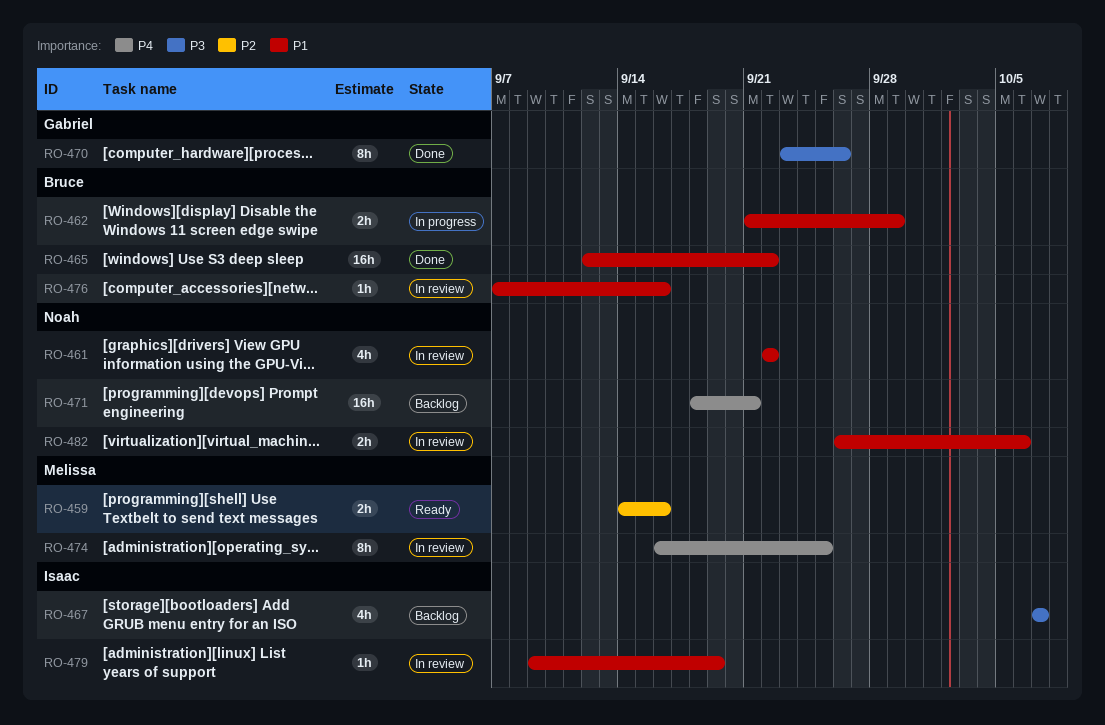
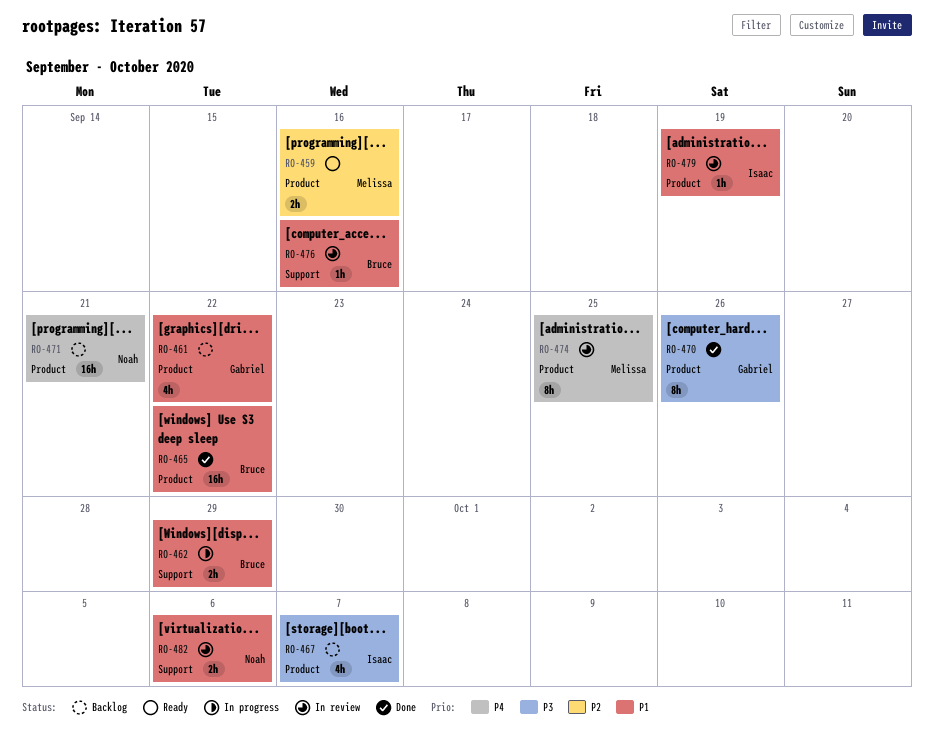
RO-461, status: In review -> Backlog
RO-461, owner: Noah -> Gabriel

